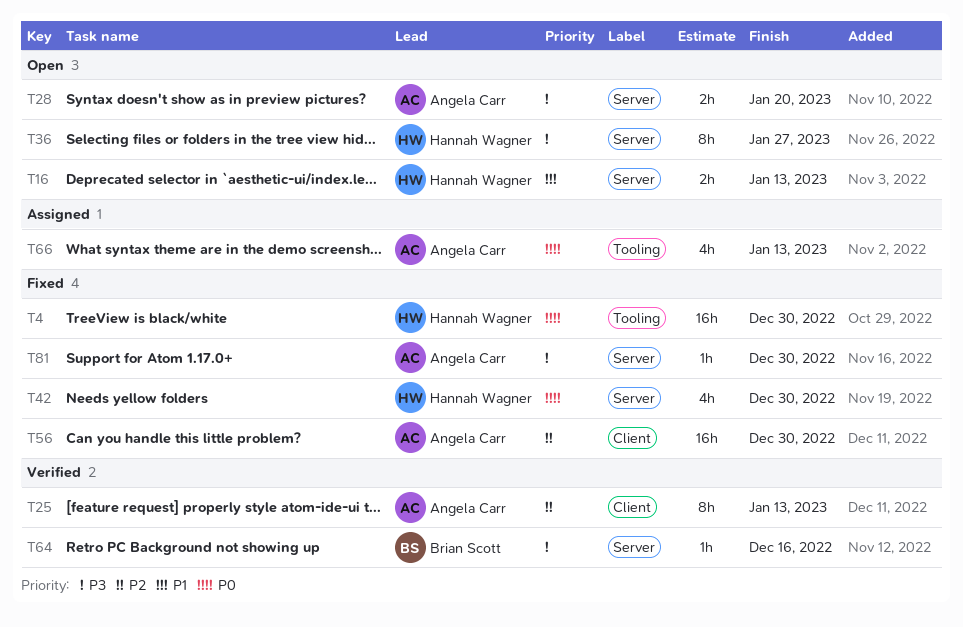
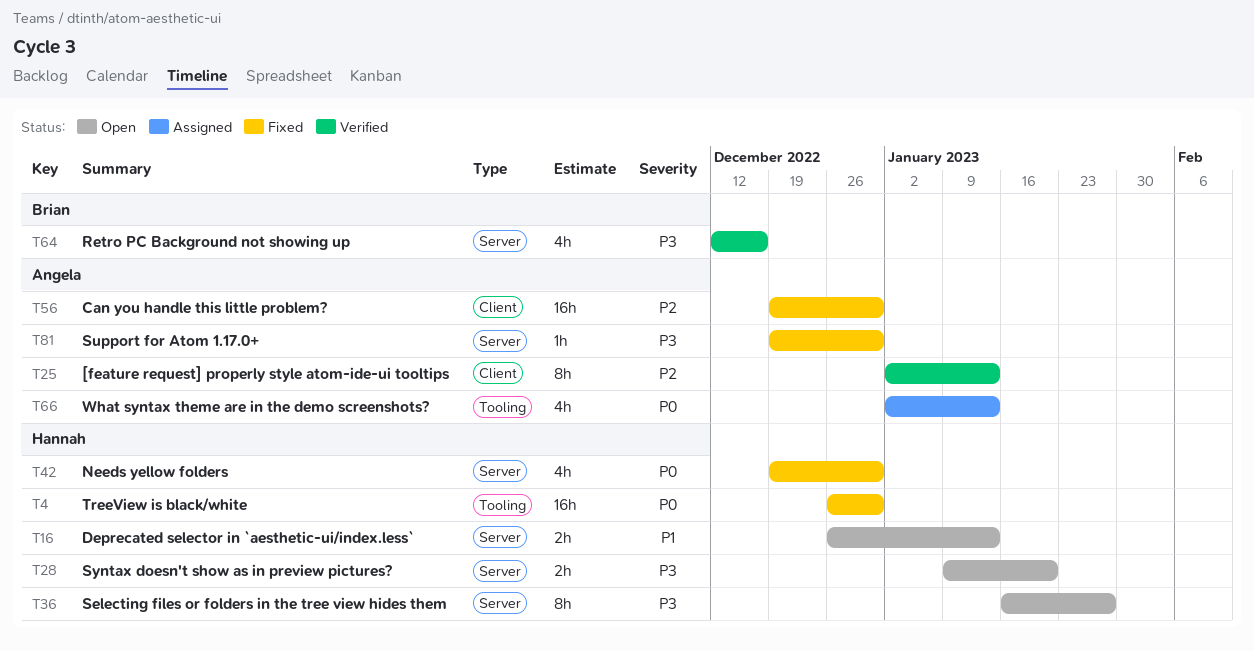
T28, owner: Angela Carr -> Hannah Wagner
T64, estimate: 1h -> 4h

